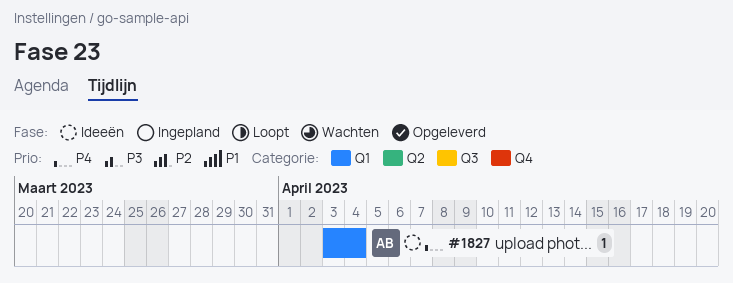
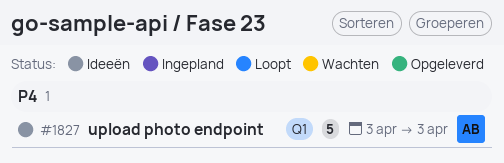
#1827, estimate: 1 -> 5
#1827, due: Apr 4 -> Apr 3

